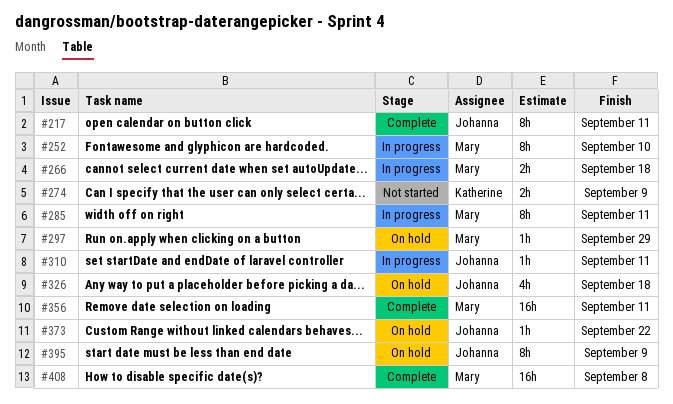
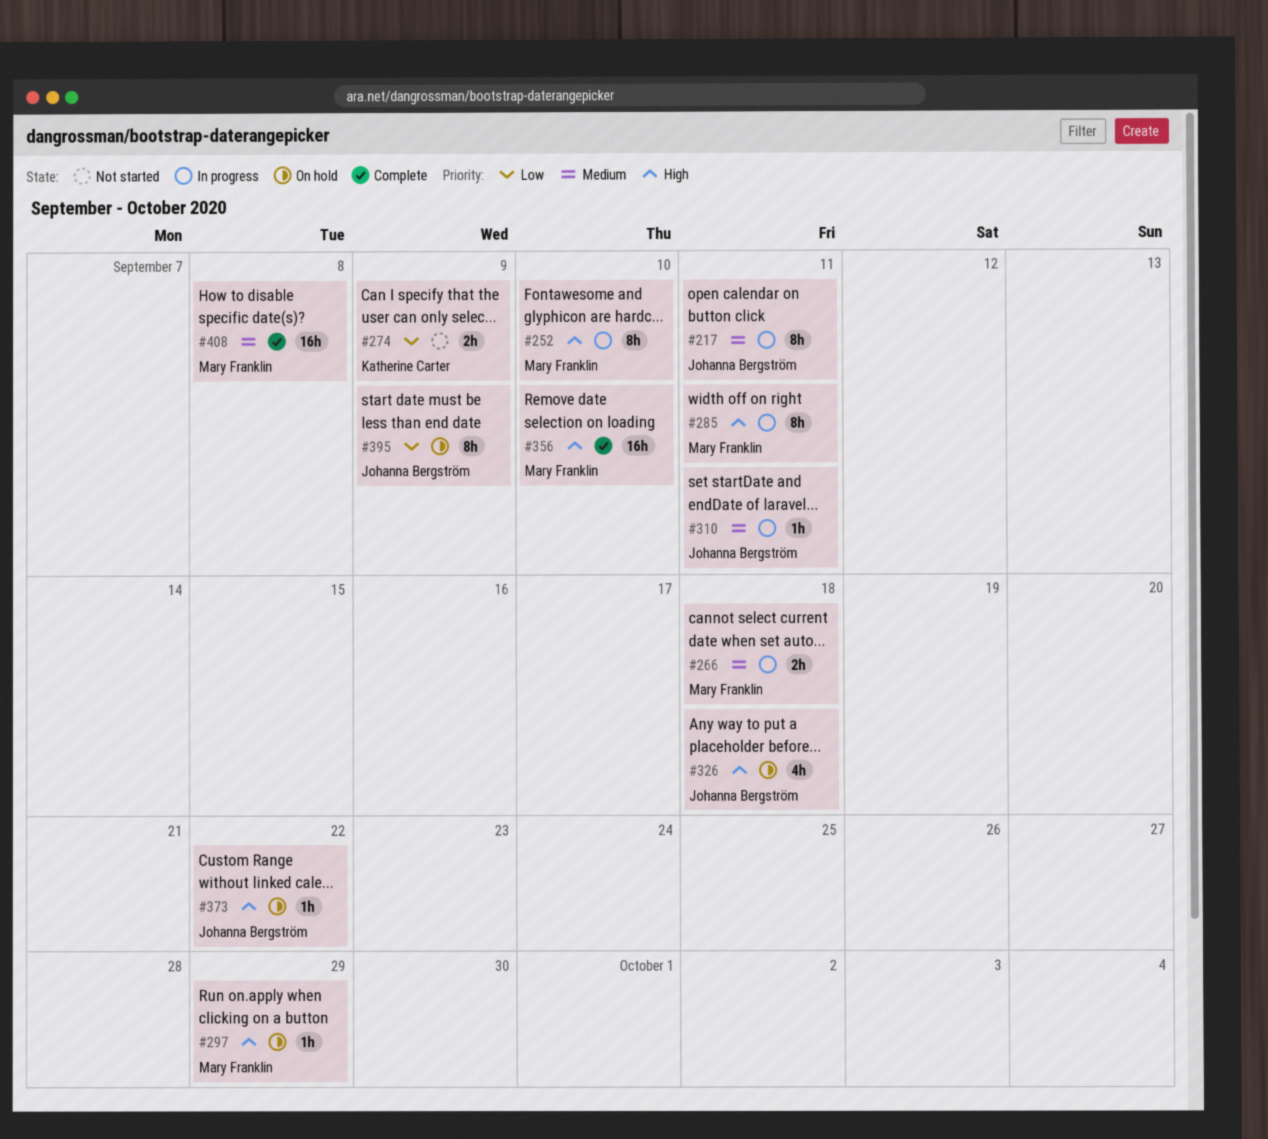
#217, status: Complete -> In progress
#356, due: Sep 11 -> Sep 10

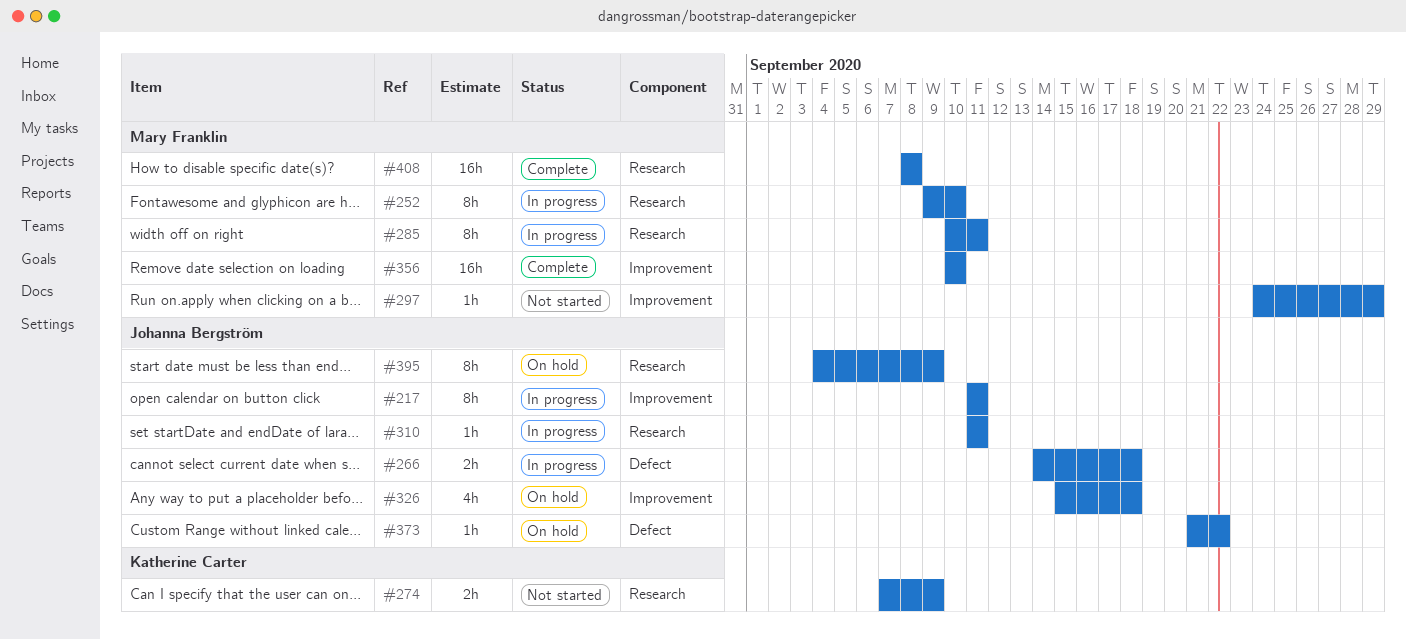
#266, owner: Mary Franklin -> Johanna Bergström
#297, status: On hold -> Not started

